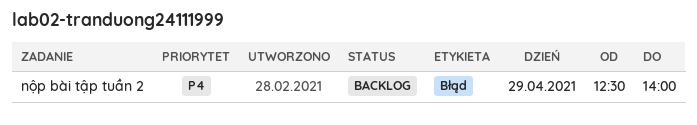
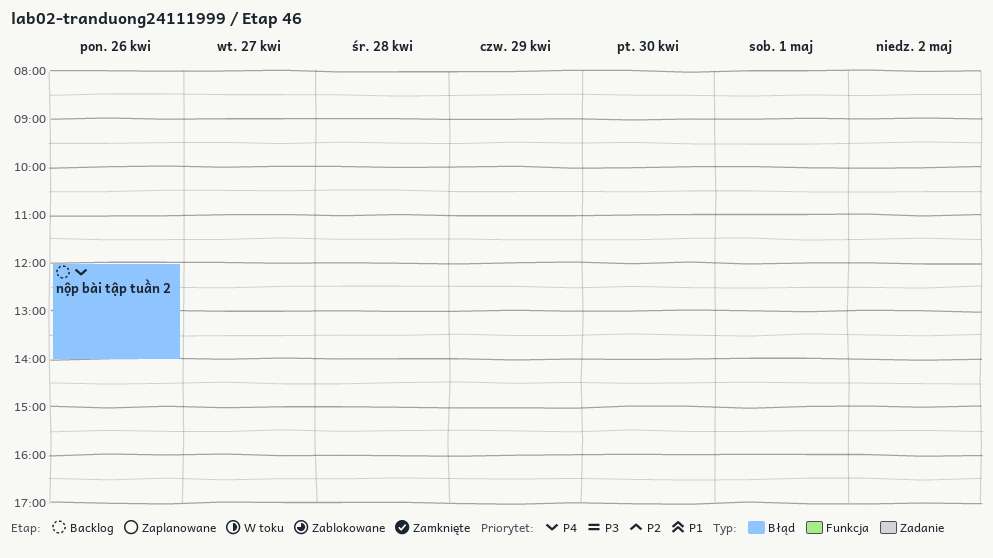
nộp bài tập tuần 2, day: Apr 29 -> Apr 26
nộp bài tập tuần 2, begins: 12:30 -> 12:00

